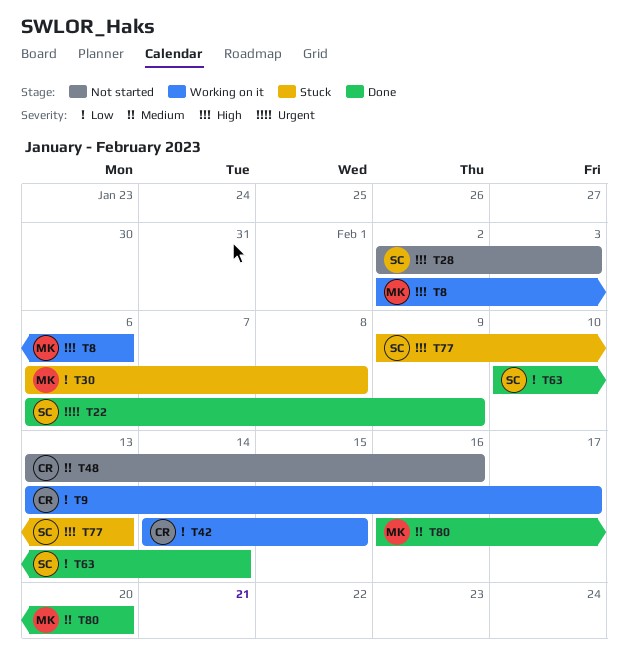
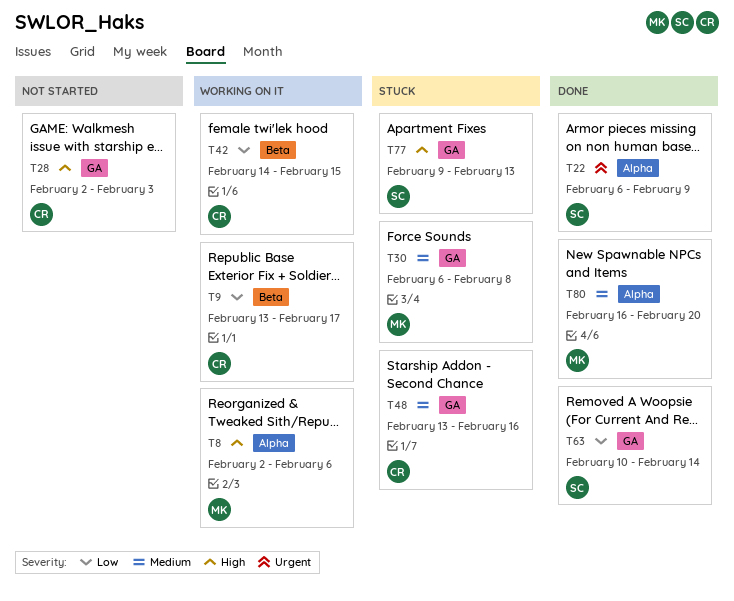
T28, owner: SC -> CR
T30, priority: Low -> Medium
T48, status: Not started -> Stuck

